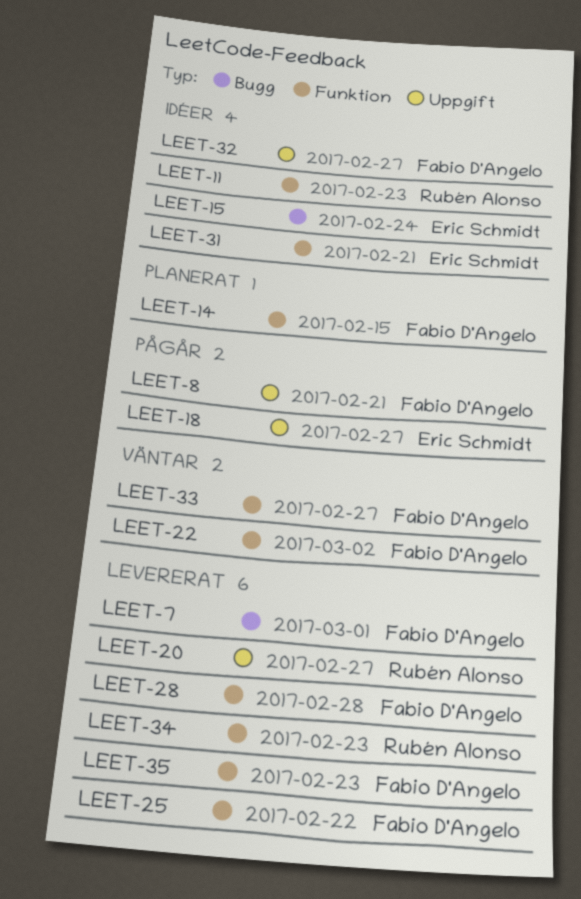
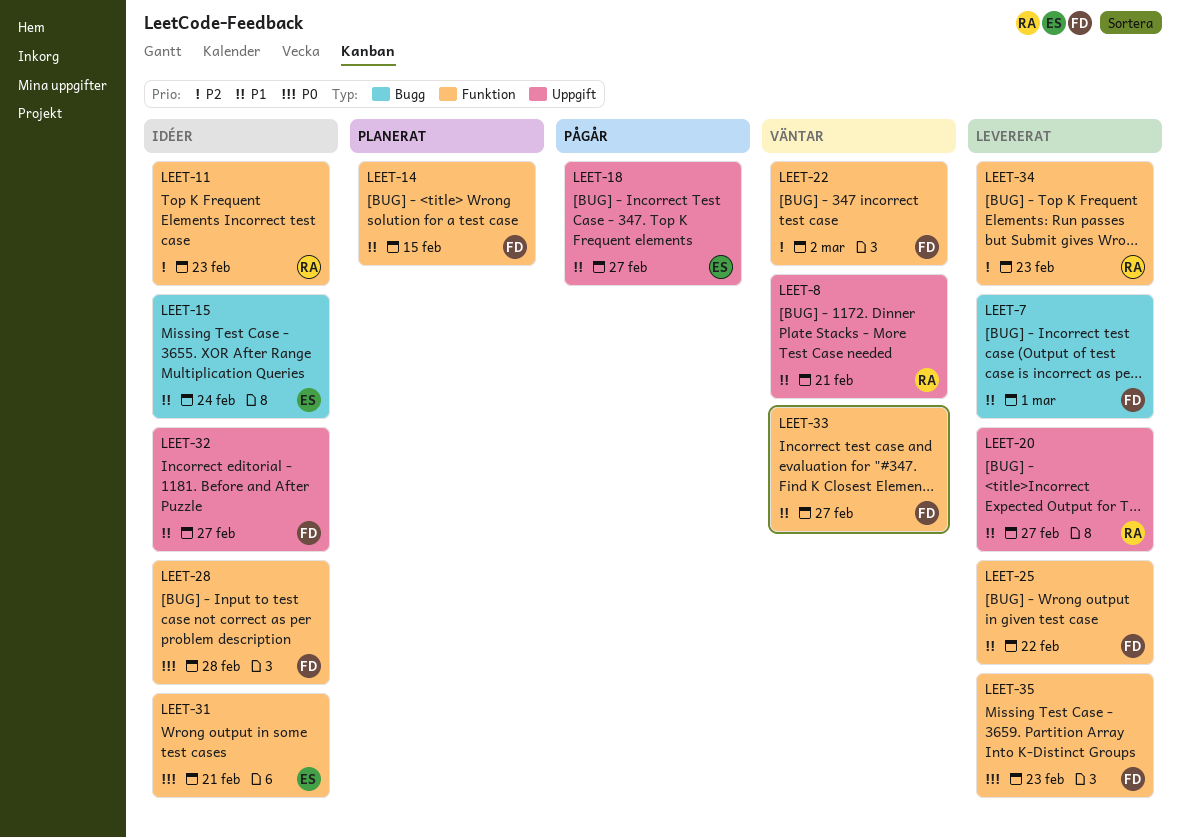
LEET-8, status: Pågår -> Väntar
LEET-8, owner: Fabio D'Angelo -> Rubén Alonso
LEET-28, status: Levererat -> Idéer

